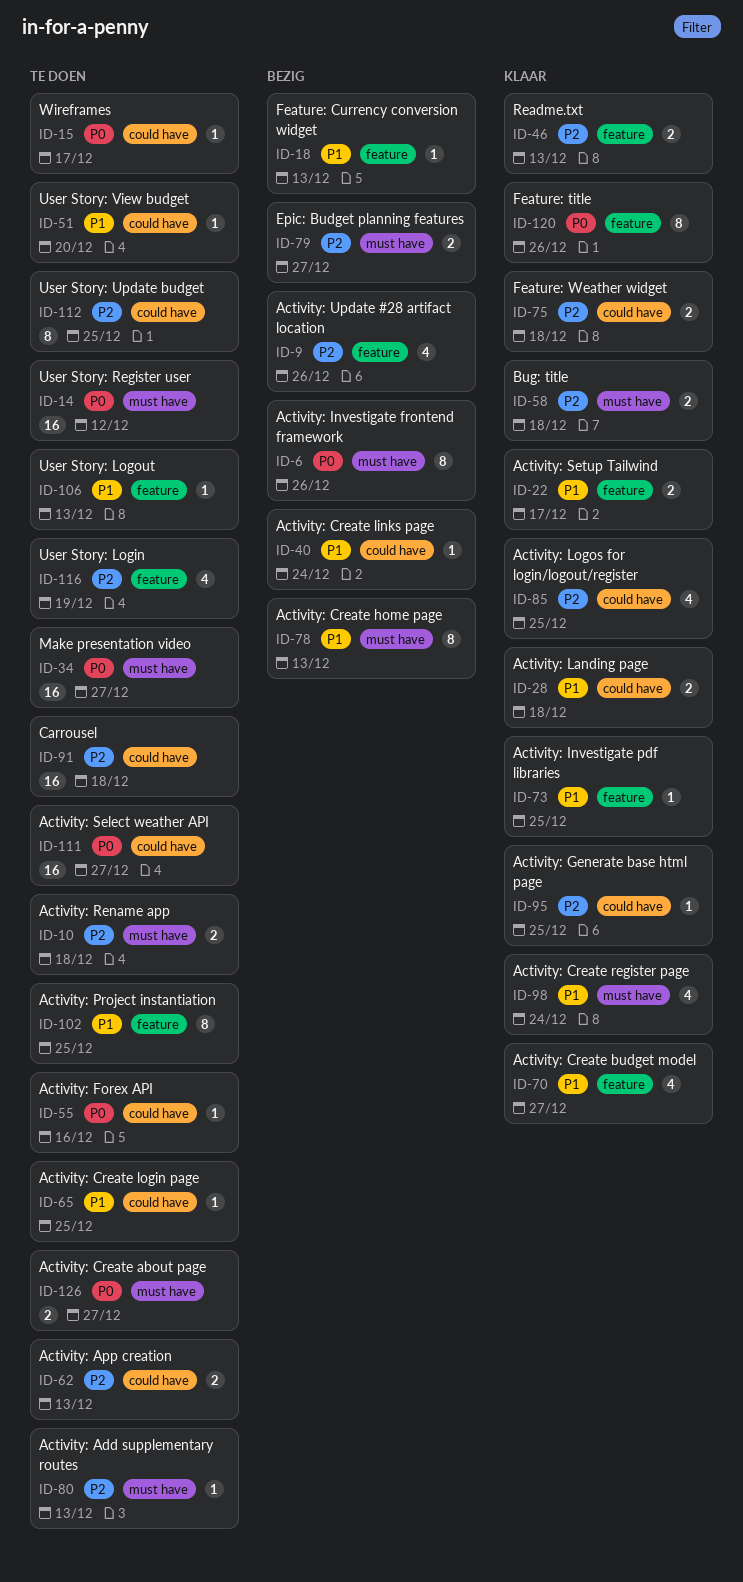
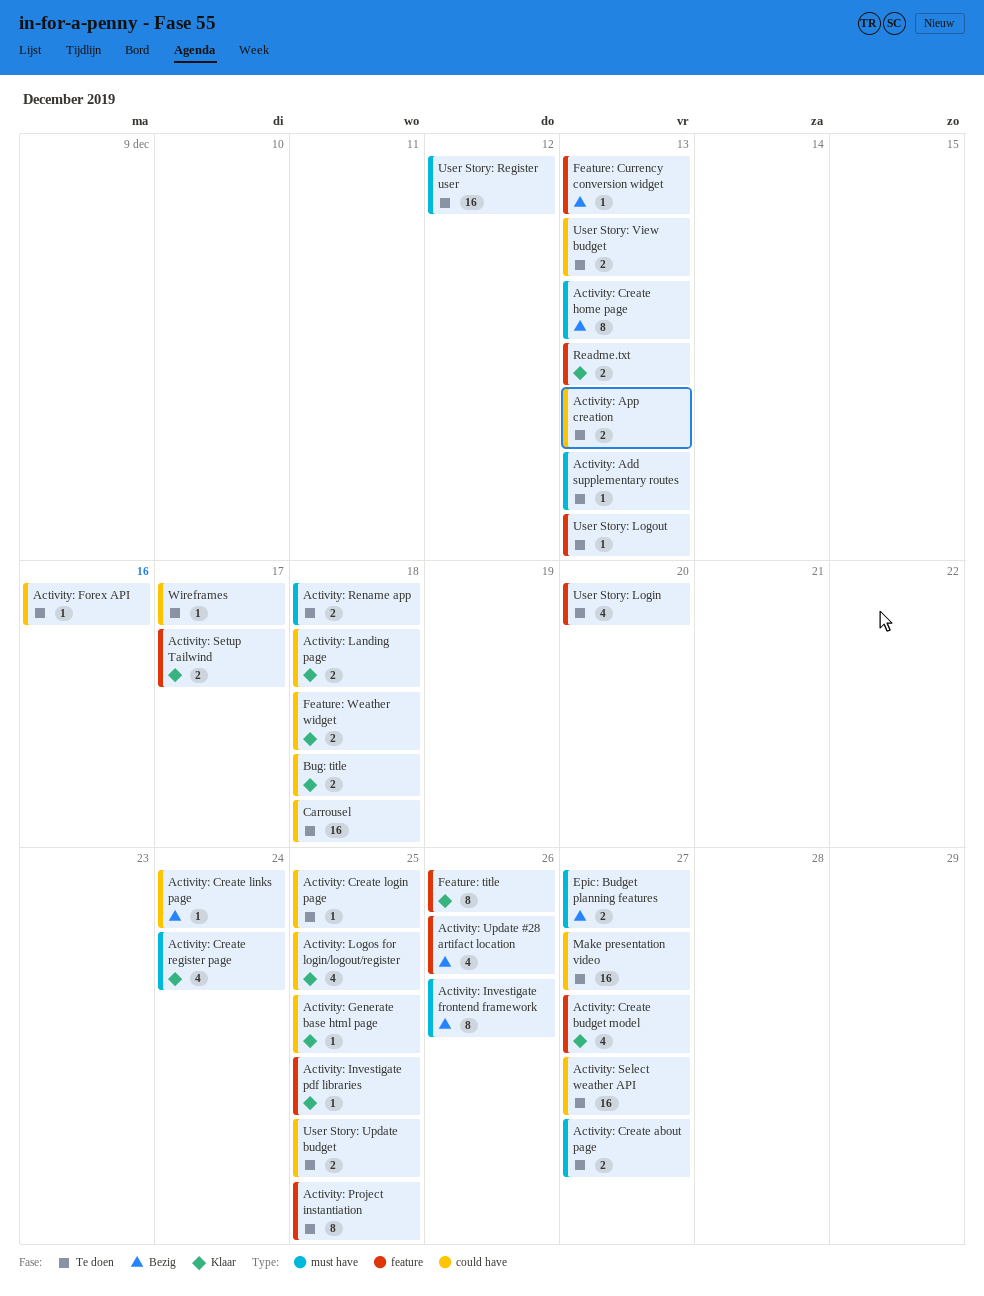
Bug: title, label: must have -> could have
Make presentation video, label: must have -> could have
User Story: Login, due: Dec 19 -> Dec 20
User Story: Update budget, estimate: 8 -> 2
User Story: View budget, estimate: 1 -> 2
User Story: View budget, due: Dec 20 -> Dec 13

